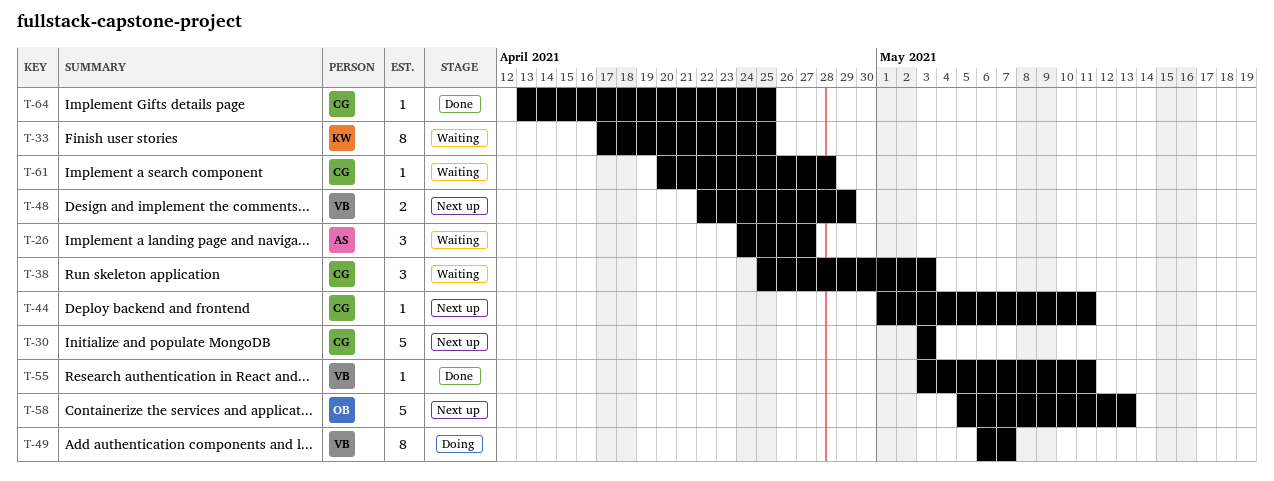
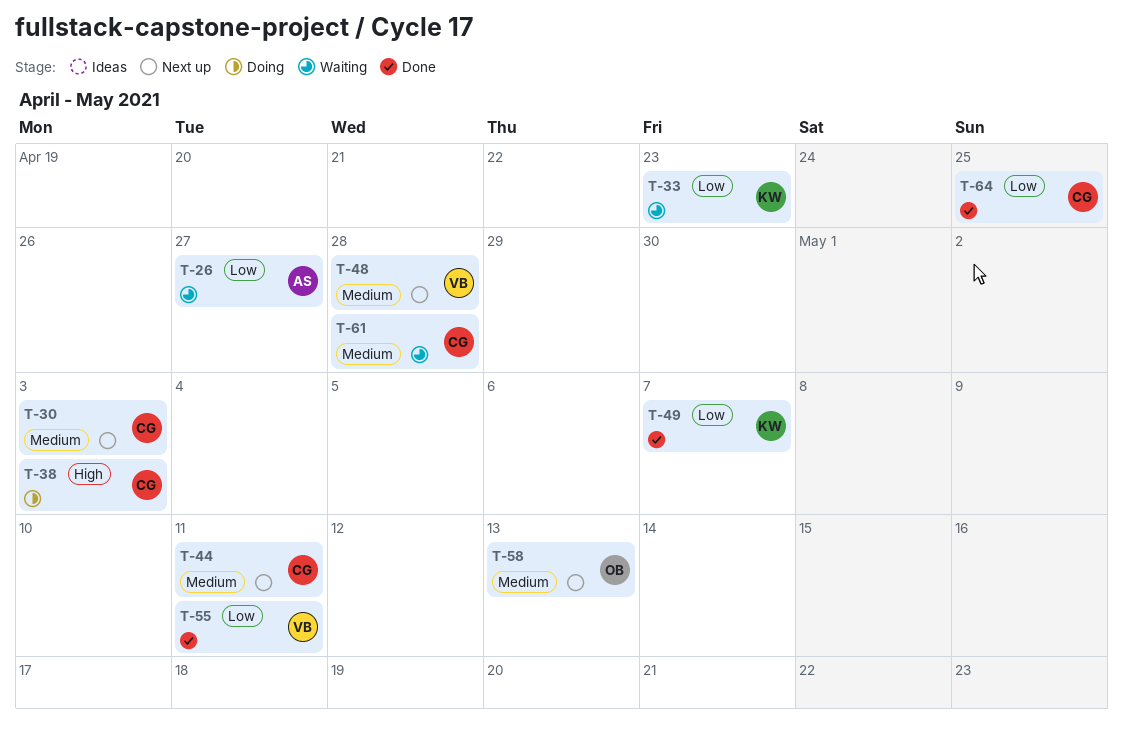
T-33, due: Apr 25 -> Apr 23
T-38, status: Waiting -> Doing
T-48, due: Apr 29 -> Apr 28
T-49, status: Doing -> Done
T-49, owner: VB -> KW

